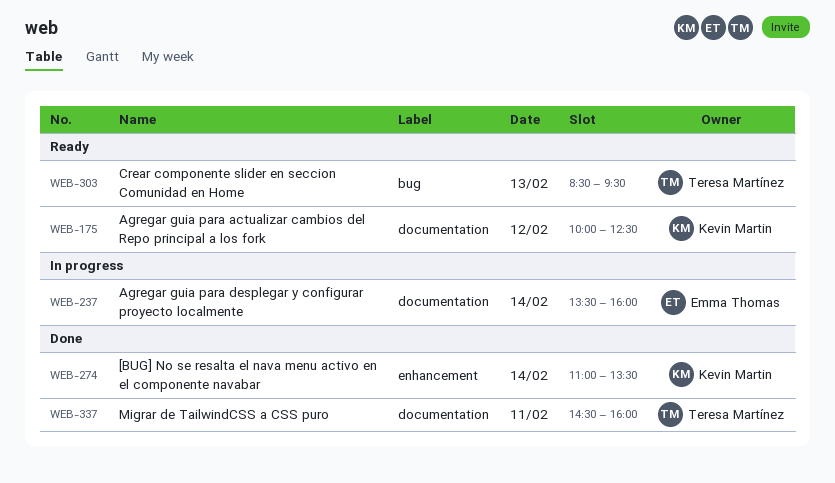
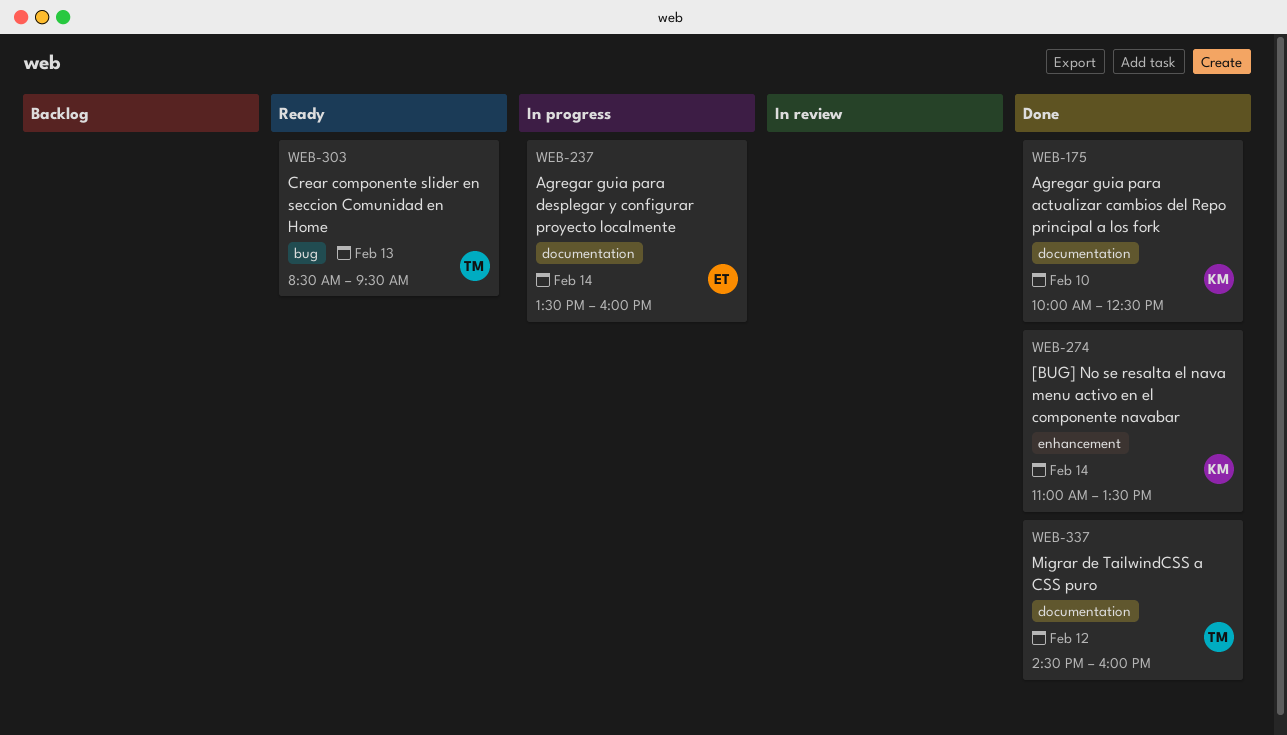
WEB-175, status: Ready -> Done
WEB-175, day: Feb 12 -> Feb 10
WEB-337, day: Feb 11 -> Feb 12

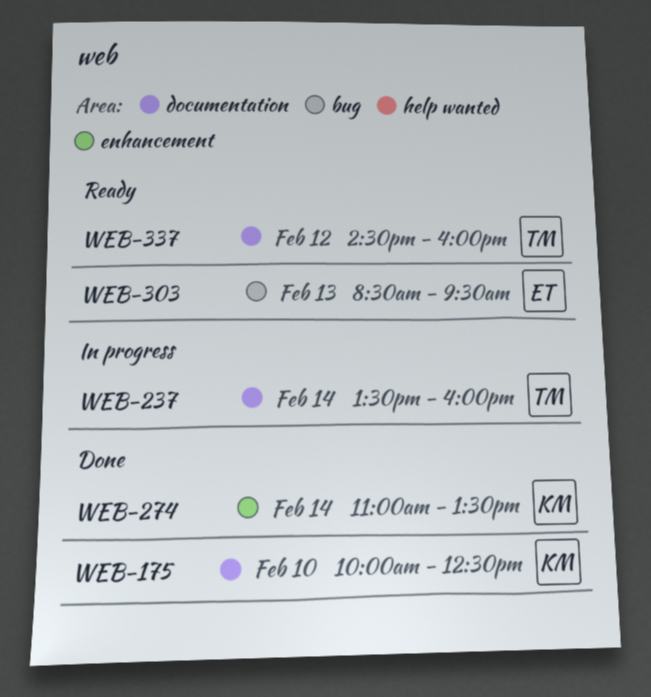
WEB-237, owner: ET -> TM
WEB-303, owner: TM -> ET
WEB-337, status: Done -> Ready

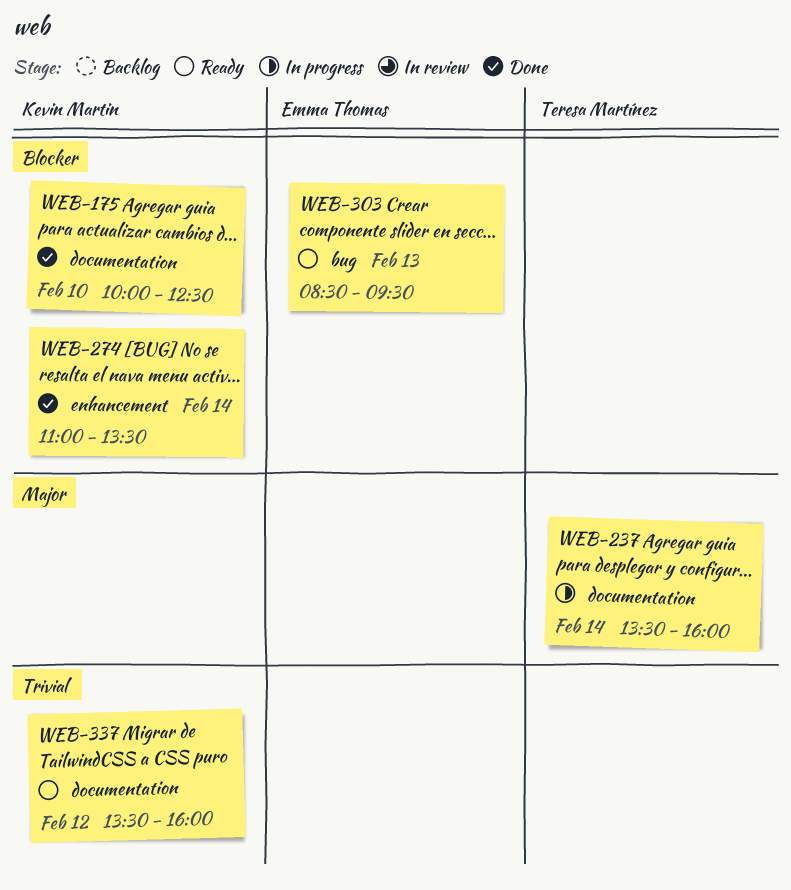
WEB-337, owner: Teresa Martínez -> Kevin Martin
WEB-337, begins: 14:30 -> 13:30

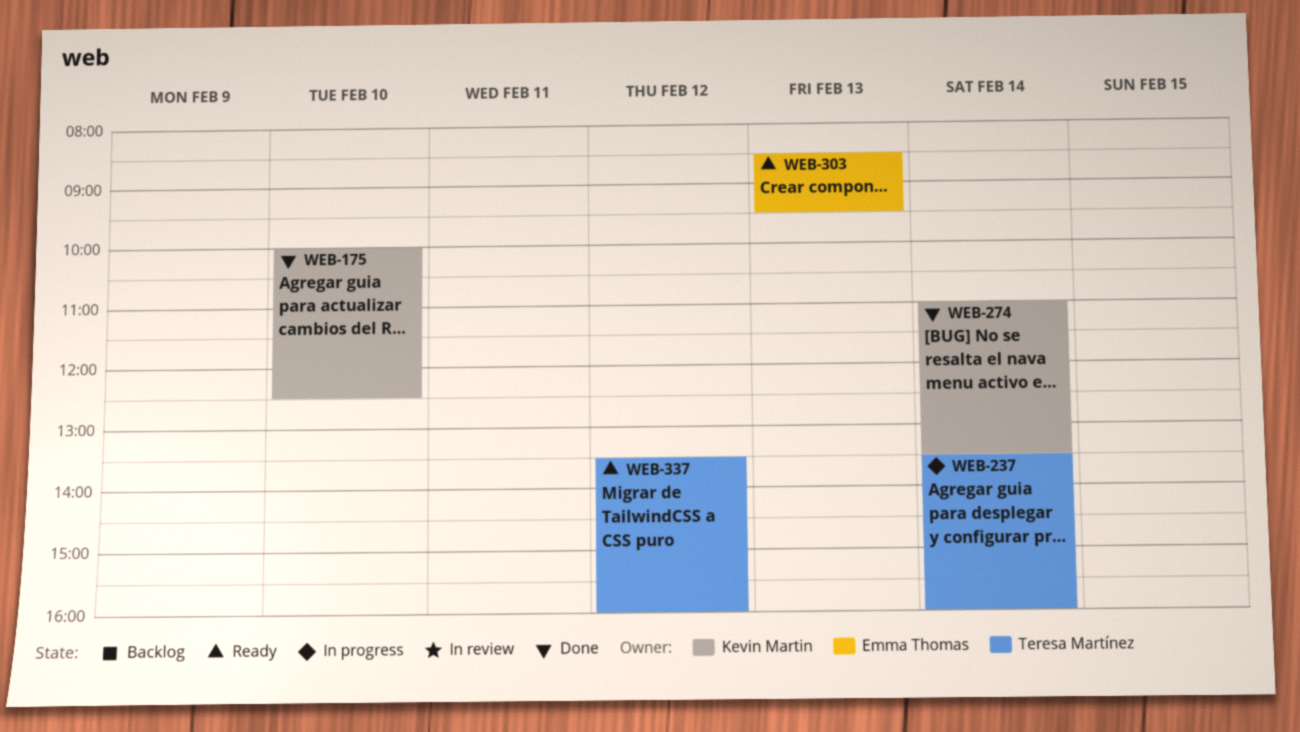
WEB-337, owner: Kevin Martin -> Teresa Martínez

